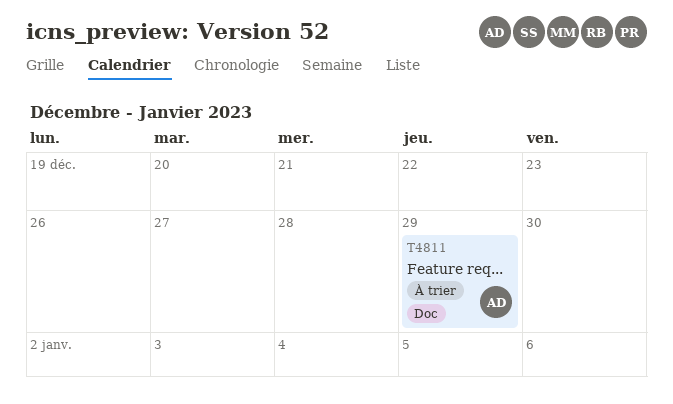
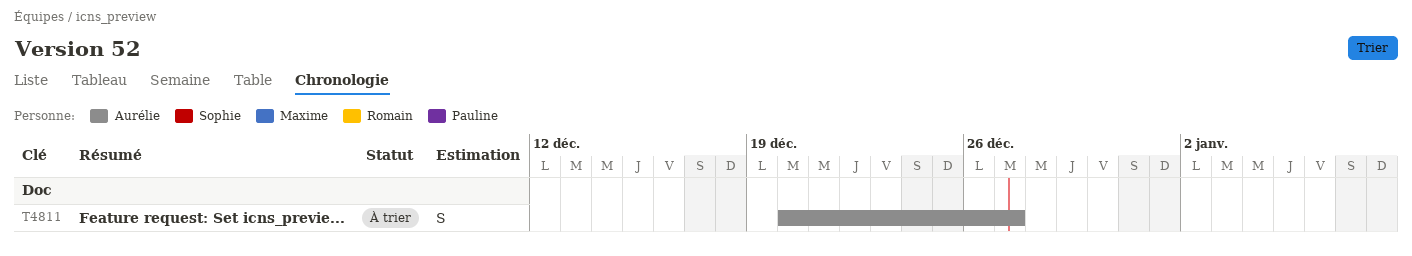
T4811, due: Dec 29 -> Dec 27

